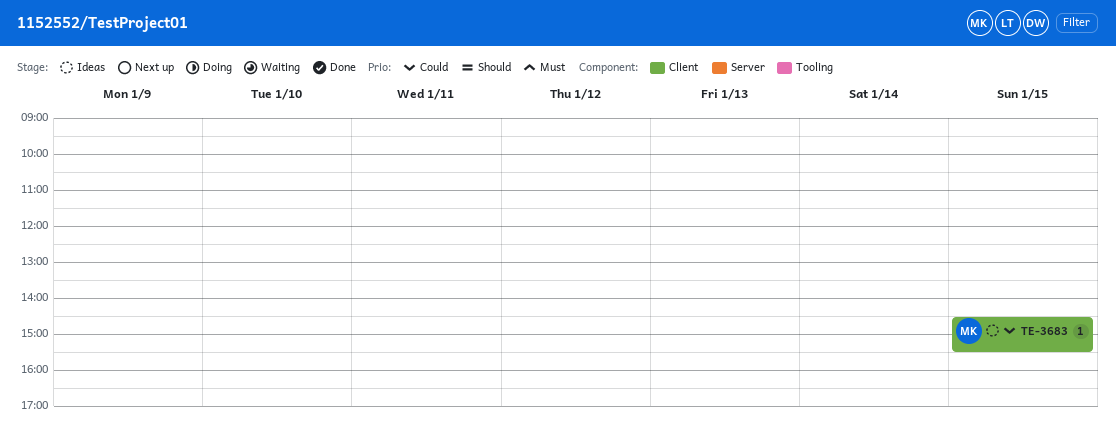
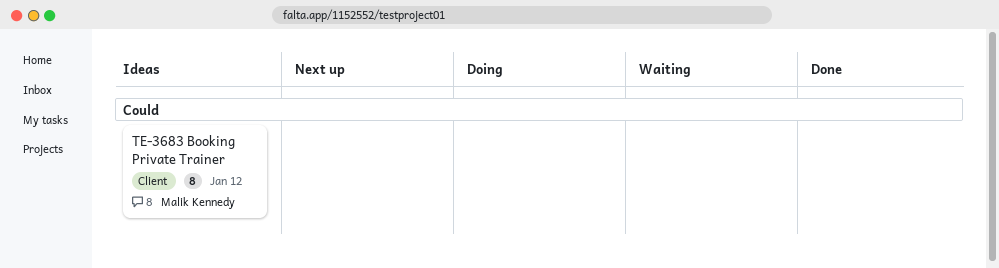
TE-3683, estimate: 1 -> 8
TE-3683, day: Jan 15 -> Jan 12

